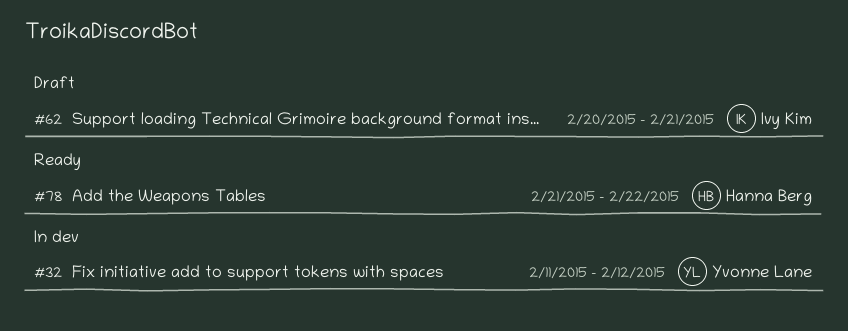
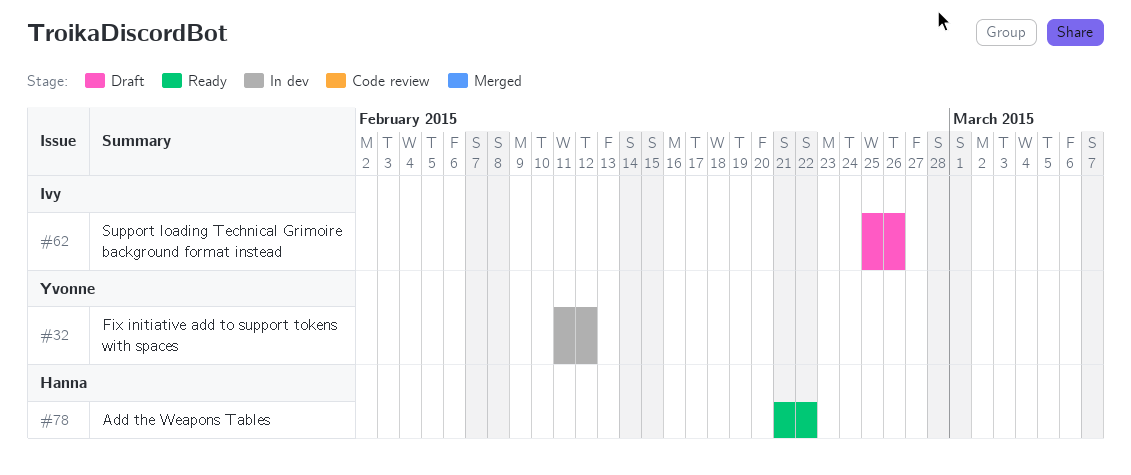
#62, start: Feb 20 -> Feb 25
#62, due: Feb 21 -> Feb 26

